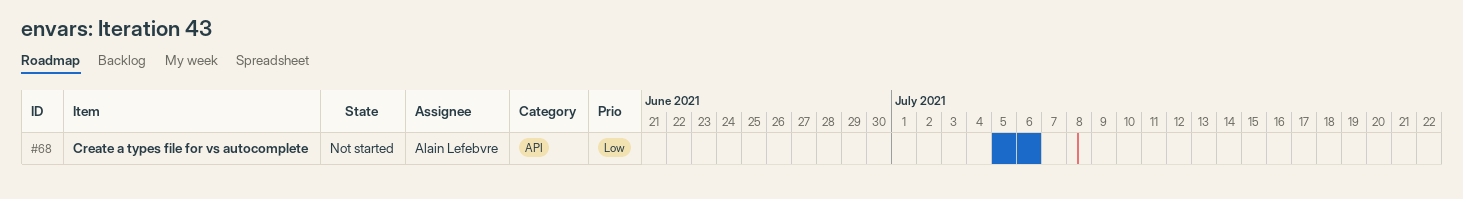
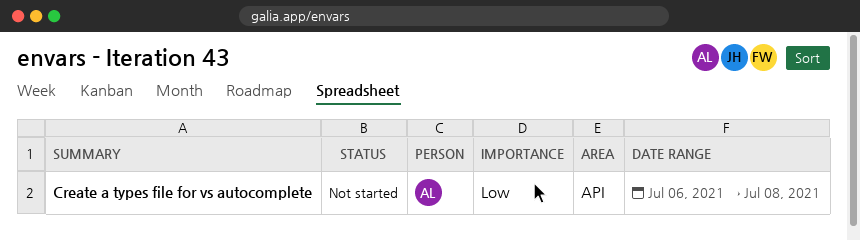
Create a types file for vs autocomplete, start: Jul 5 -> Jul 6
Create a types file for vs autocomplete, due: Jul 6 -> Jul 8

